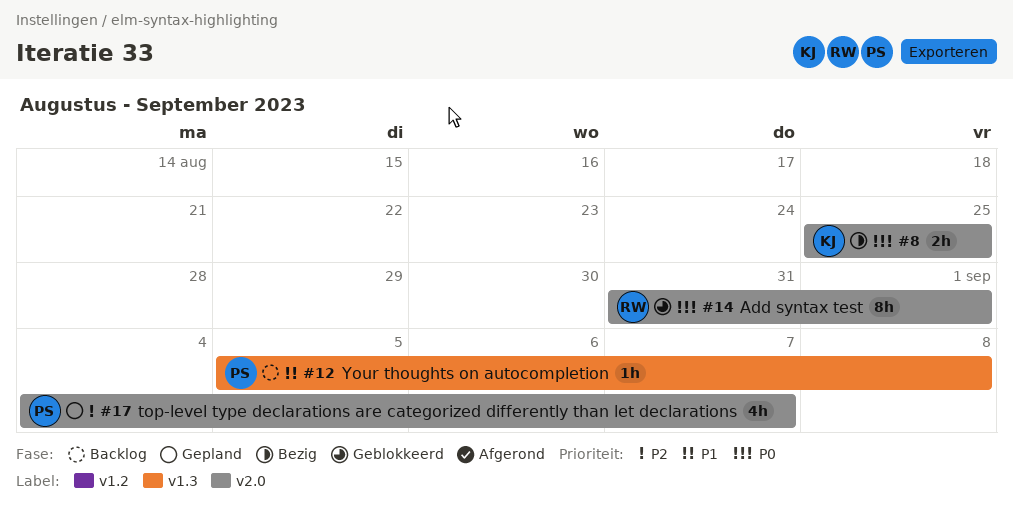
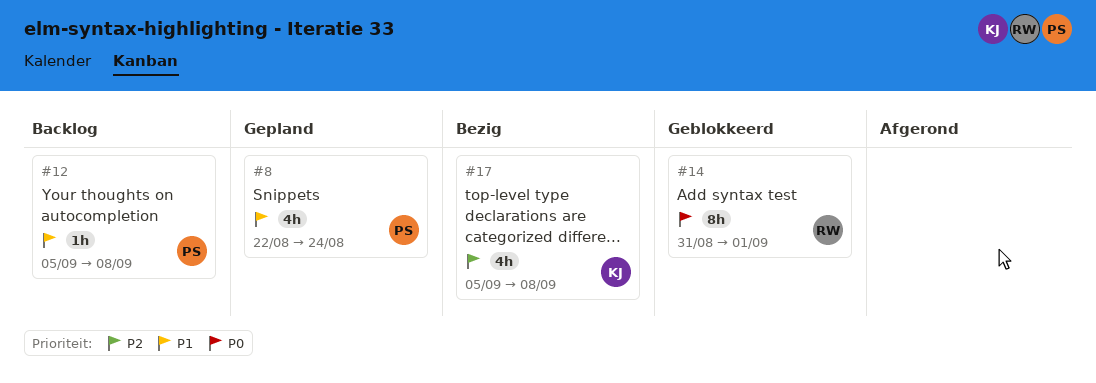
#8, status: Bezig -> Gepland
#8, owner: KJ -> PS
#8, priority: P0 -> P1
#8, estimate: 2h -> 4h
#8, start: Aug 25 -> Aug 22
#8, due: Aug 25 -> Aug 24
#17, status: Gepland -> Bezig
#17, owner: PS -> KJ
#17, start: Sep 4 -> Sep 5
#17, due: Sep 7 -> Sep 8

